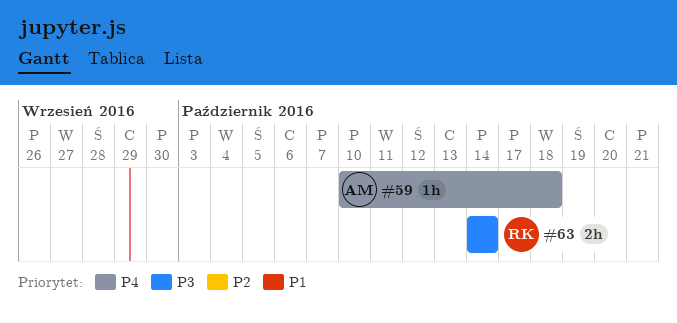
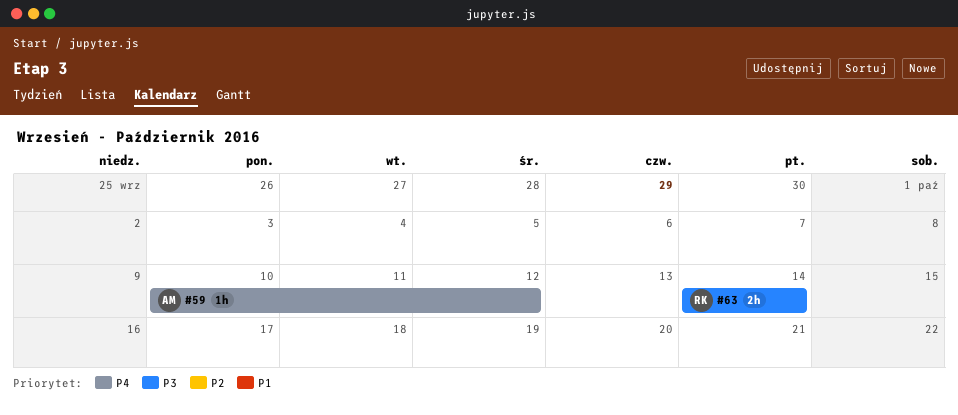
#59, due: Oct 18 -> Oct 12

